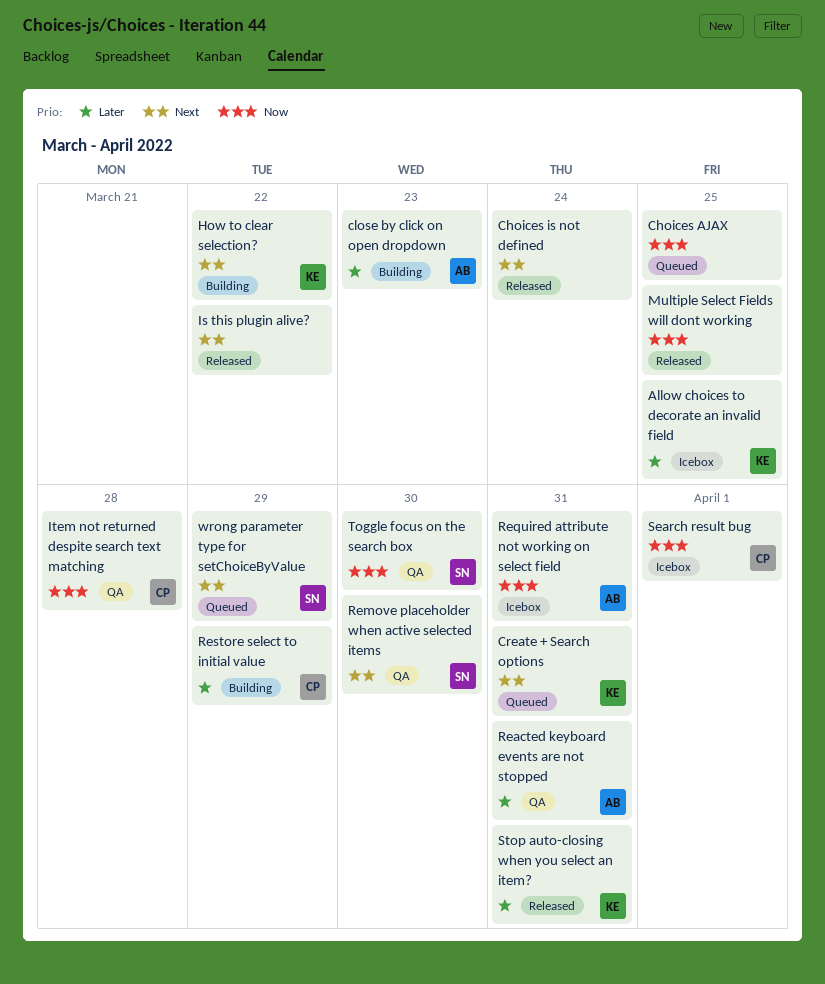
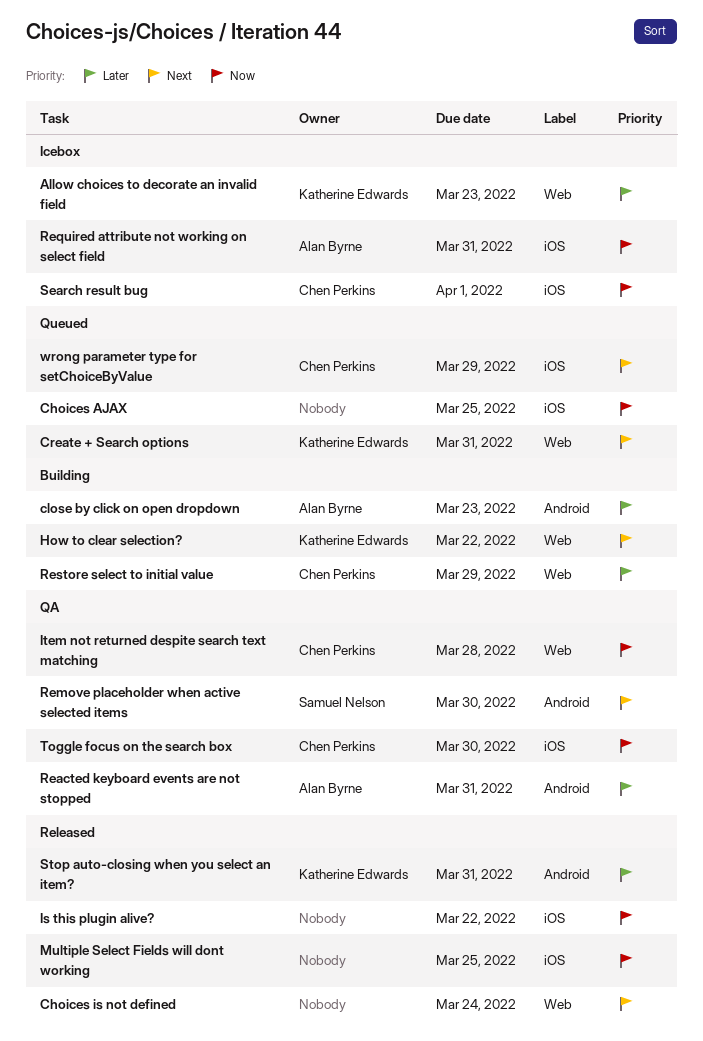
Allow choices to decorate an invalid field, due: Mar 25 -> Mar 23
Is this plugin alive?, priority: Next -> Now
Toggle focus on the search box, owner: Samuel Nelson -> Chen Perkins
wrong parameter type for setChoiceByValue, owner: Samuel Nelson -> Chen Perkins

